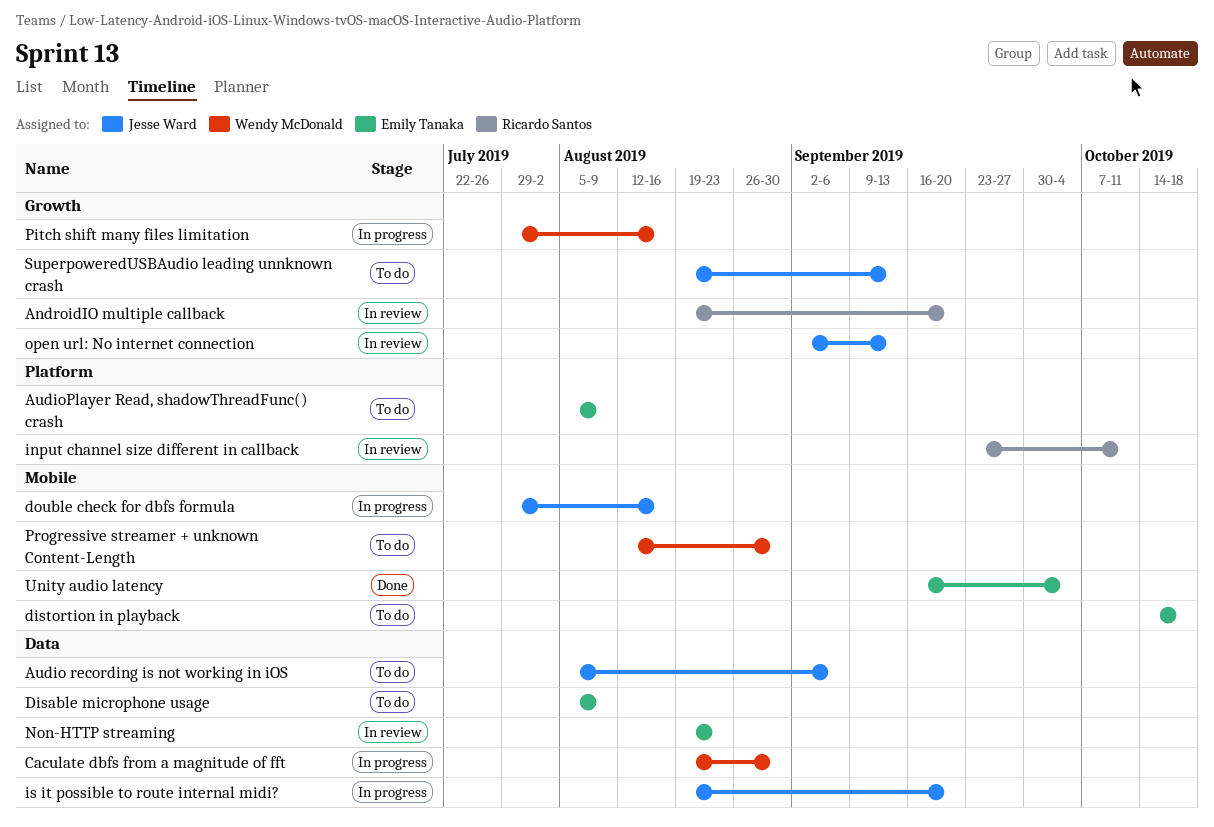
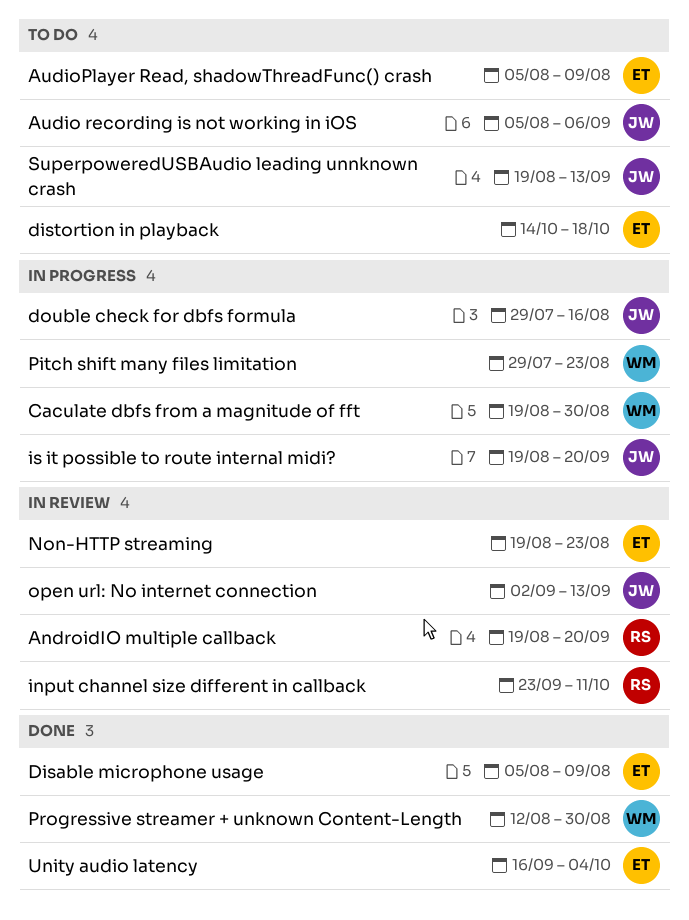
Disable microphone usage, status: To do -> Done
Pitch shift many files limitation, due: Aug 16 -> Aug 23
Progressive streamer + unknown Content-Length, status: To do -> Done

